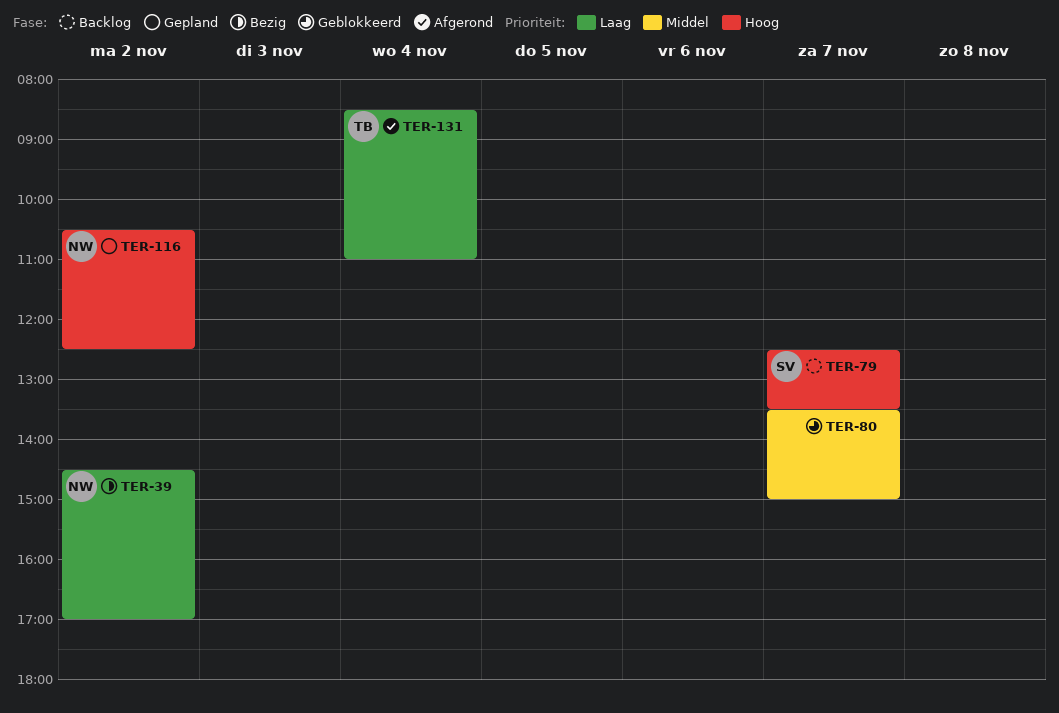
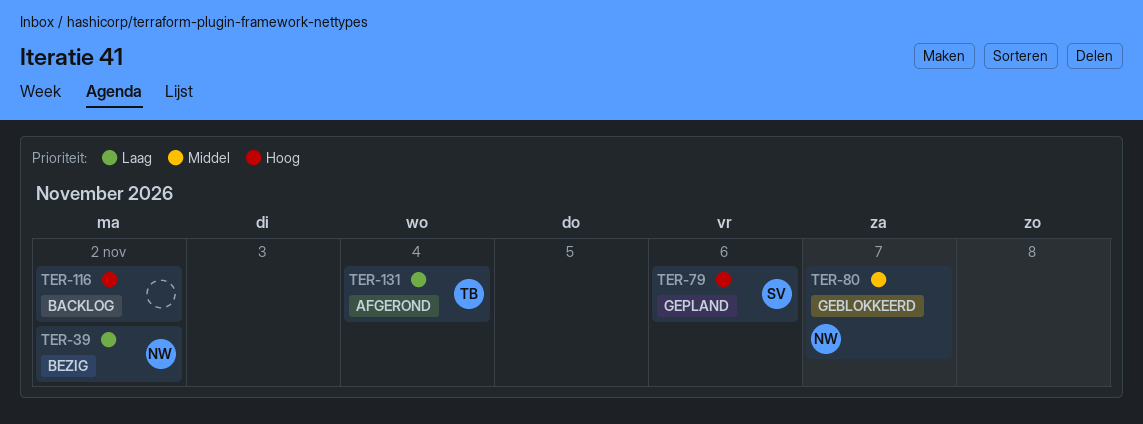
TER-79, status: Backlog -> Gepland
TER-79, day: Nov 7 -> Nov 6
TER-80, owner: none -> NW
TER-116, status: Gepland -> Backlog
TER-116, owner: NW -> none

